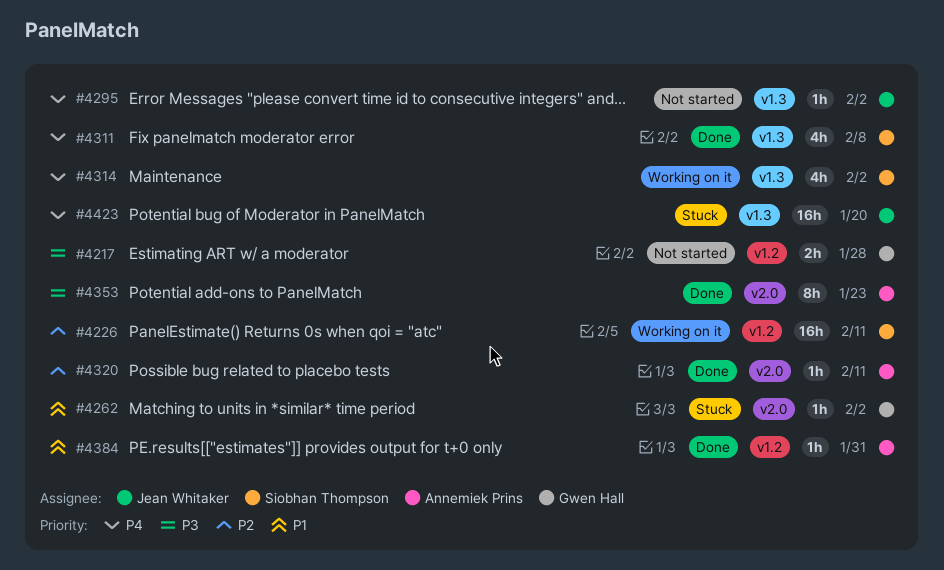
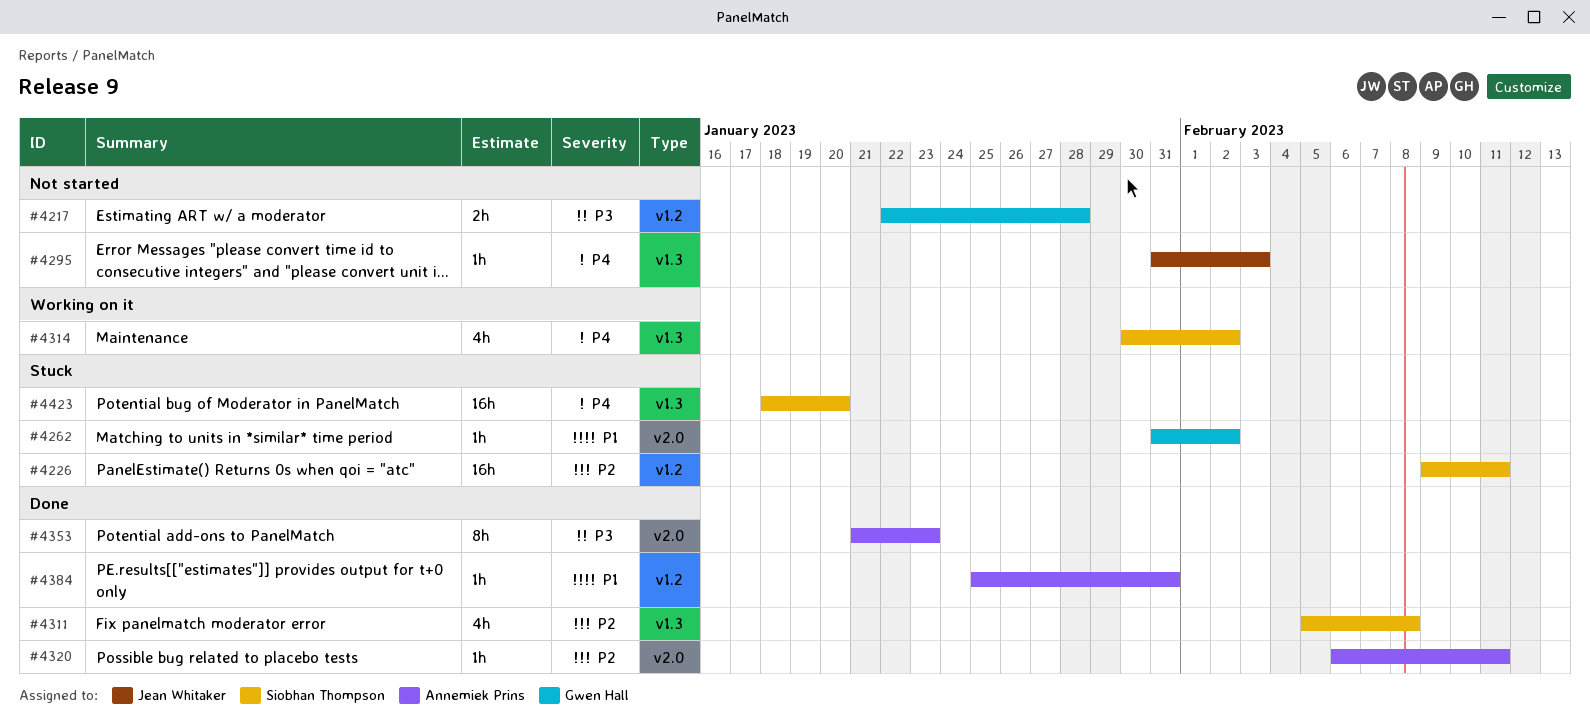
#4226, status: Working on it -> Stuck
#4295, due: Feb 2 -> Feb 3
#4311, priority: P4 -> P2
#4423, owner: Jean Whitaker -> Siobhan Thompson

